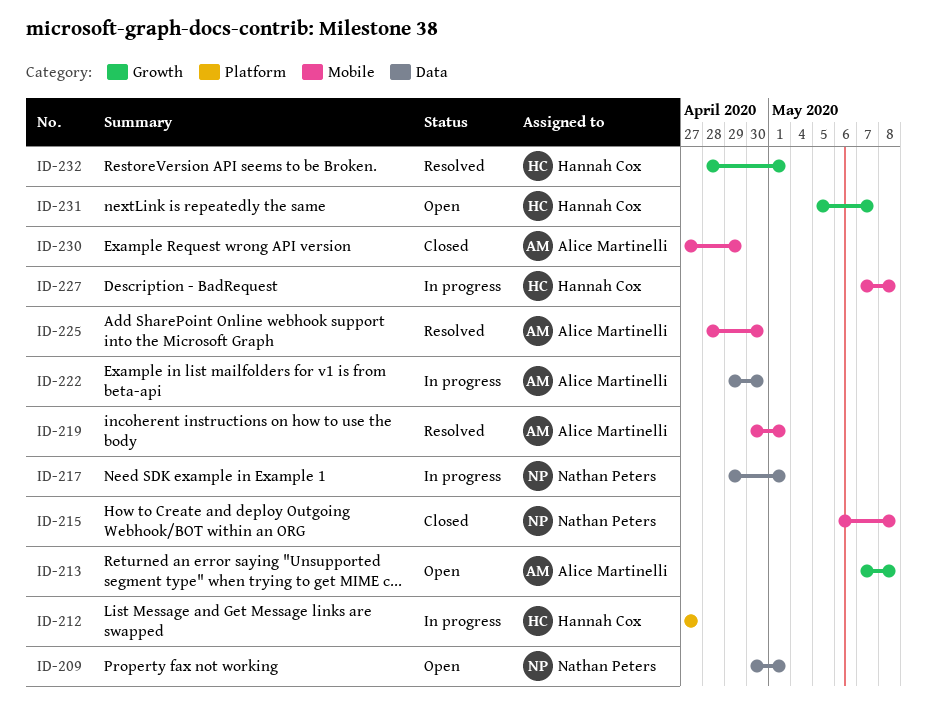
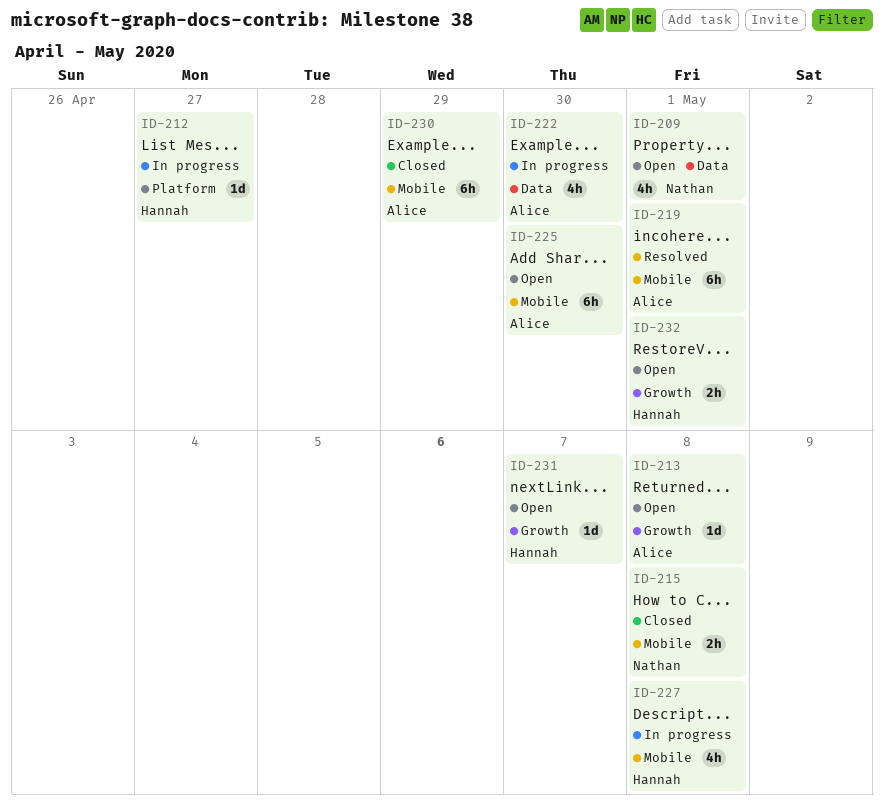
ID-217: present -> none
ID-225, status: Resolved -> Open
ID-232, status: Resolved -> Open

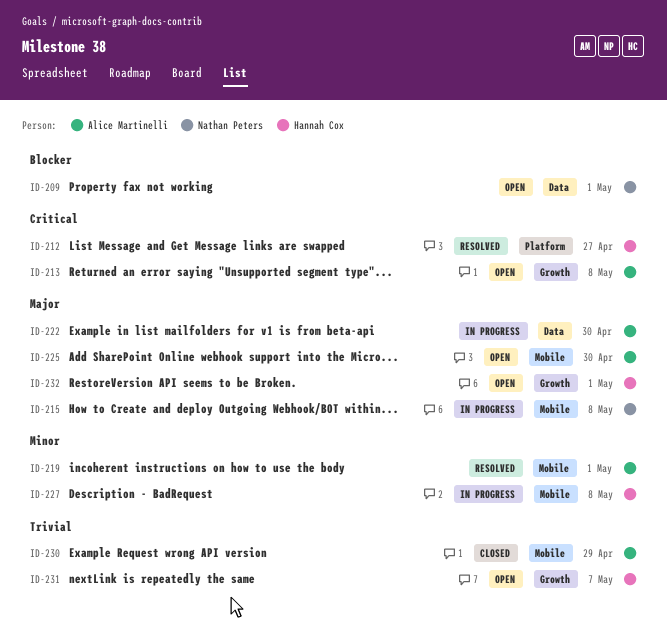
ID-212, status: In progress -> Resolved
ID-215, status: Closed -> In progress

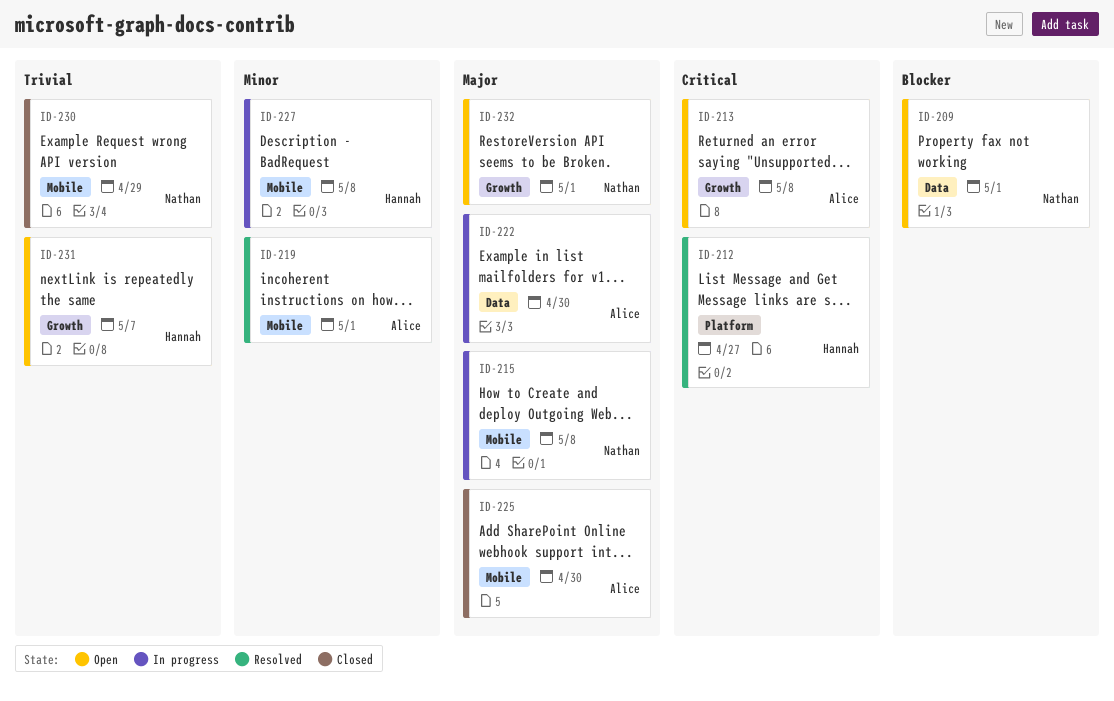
ID-225, status: Open -> Closed
ID-230, owner: Alice Martinelli -> Nathan Peters
ID-232, owner: Hannah Cox -> Nathan Peters

